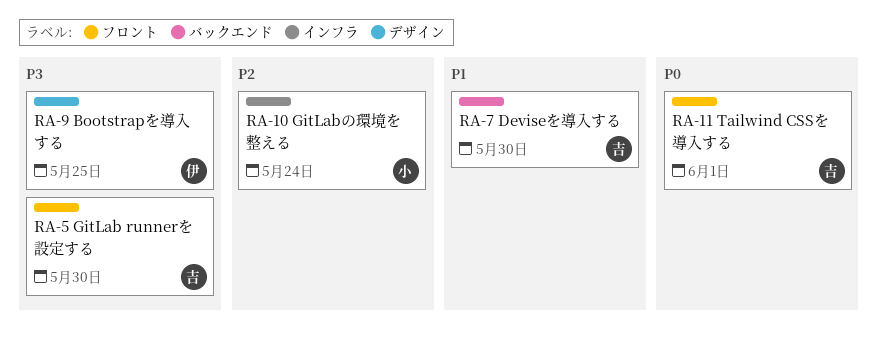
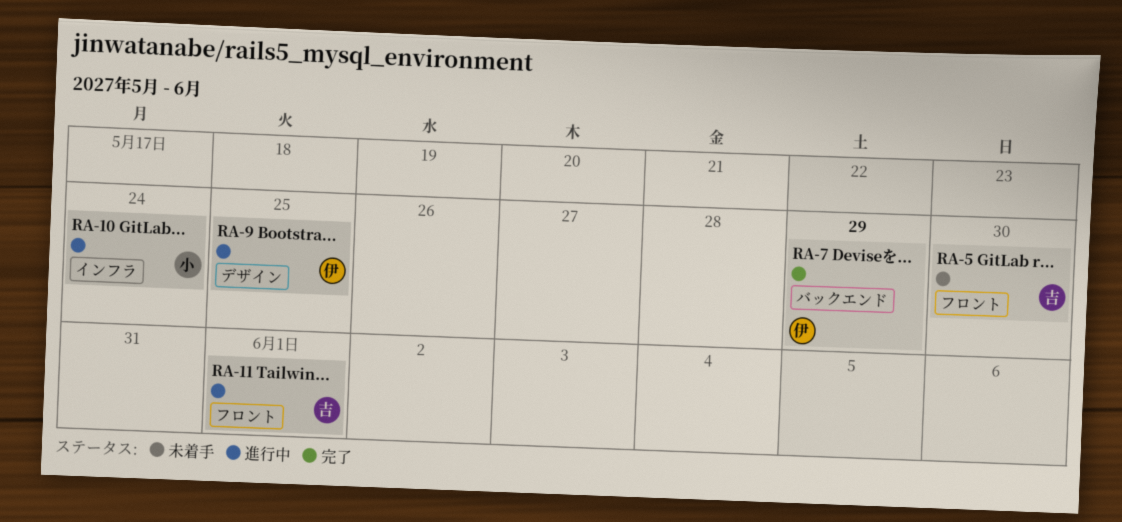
RA-7, owner: 吉 -> 伊
RA-7, due: May 30 -> May 29

